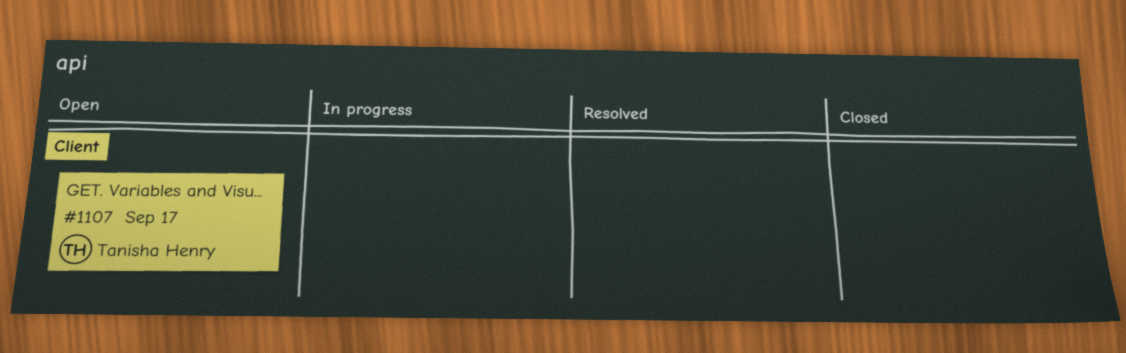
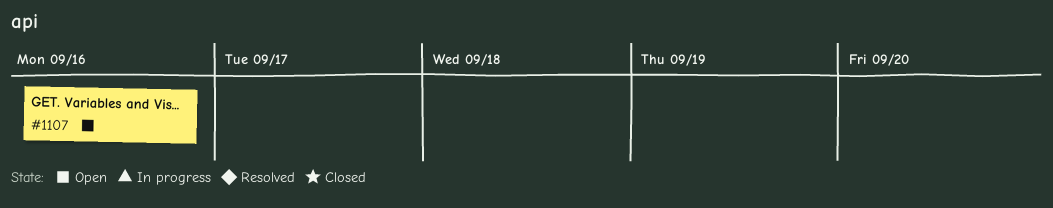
#1107, due: Sep 17 -> Sep 16

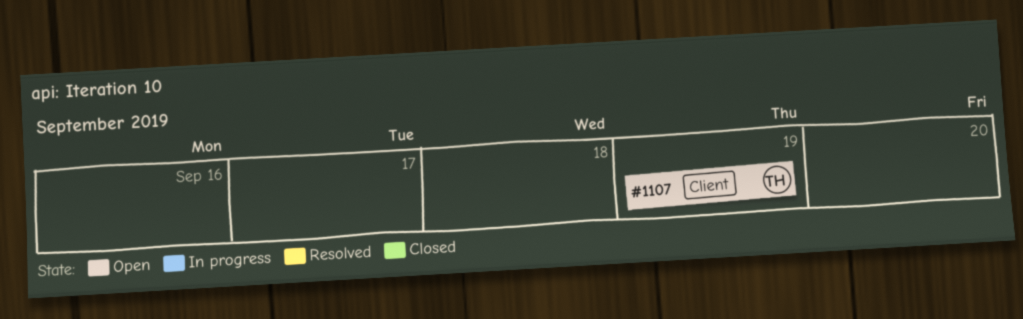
#1107, due: Sep 16 -> Sep 19

